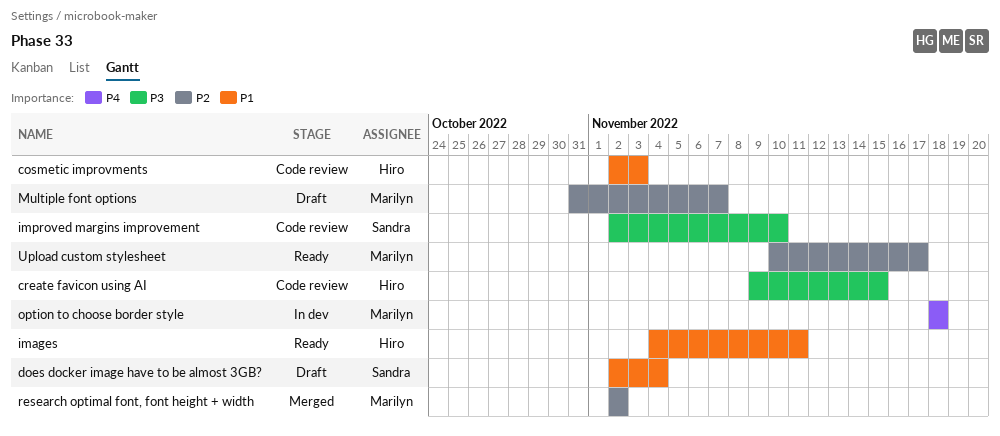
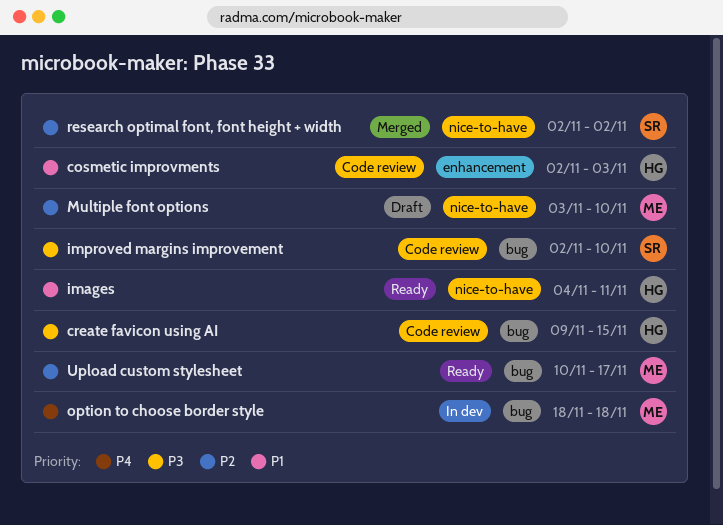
does docker image have to be almost 3GB?: present -> none
Multiple font options, start: Oct 31 -> Nov 3
Multiple font options, due: Nov 7 -> Nov 10
research optimal font, font height + width, owner: Marilyn -> Sandra

